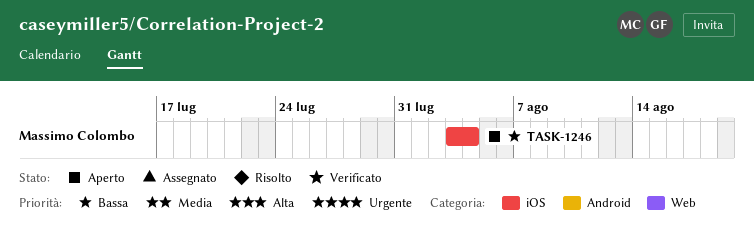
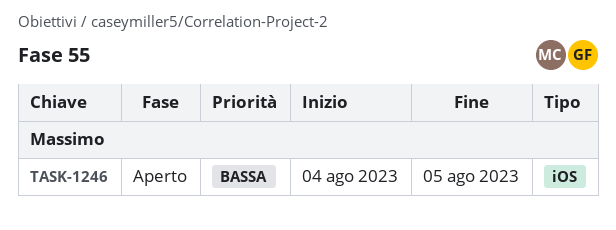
TASK-1246, start: Aug 3 -> Aug 4
TASK-1246, due: Aug 4 -> Aug 5

